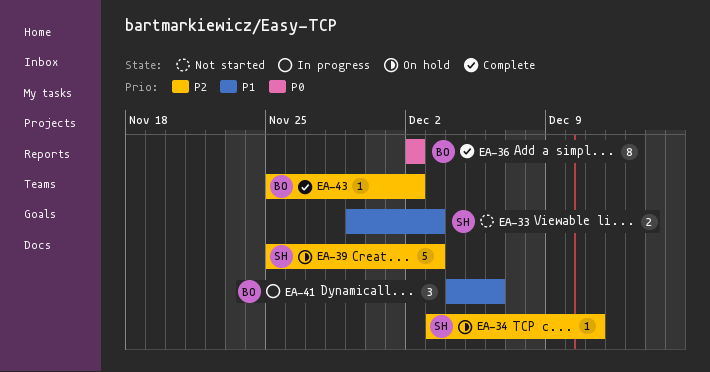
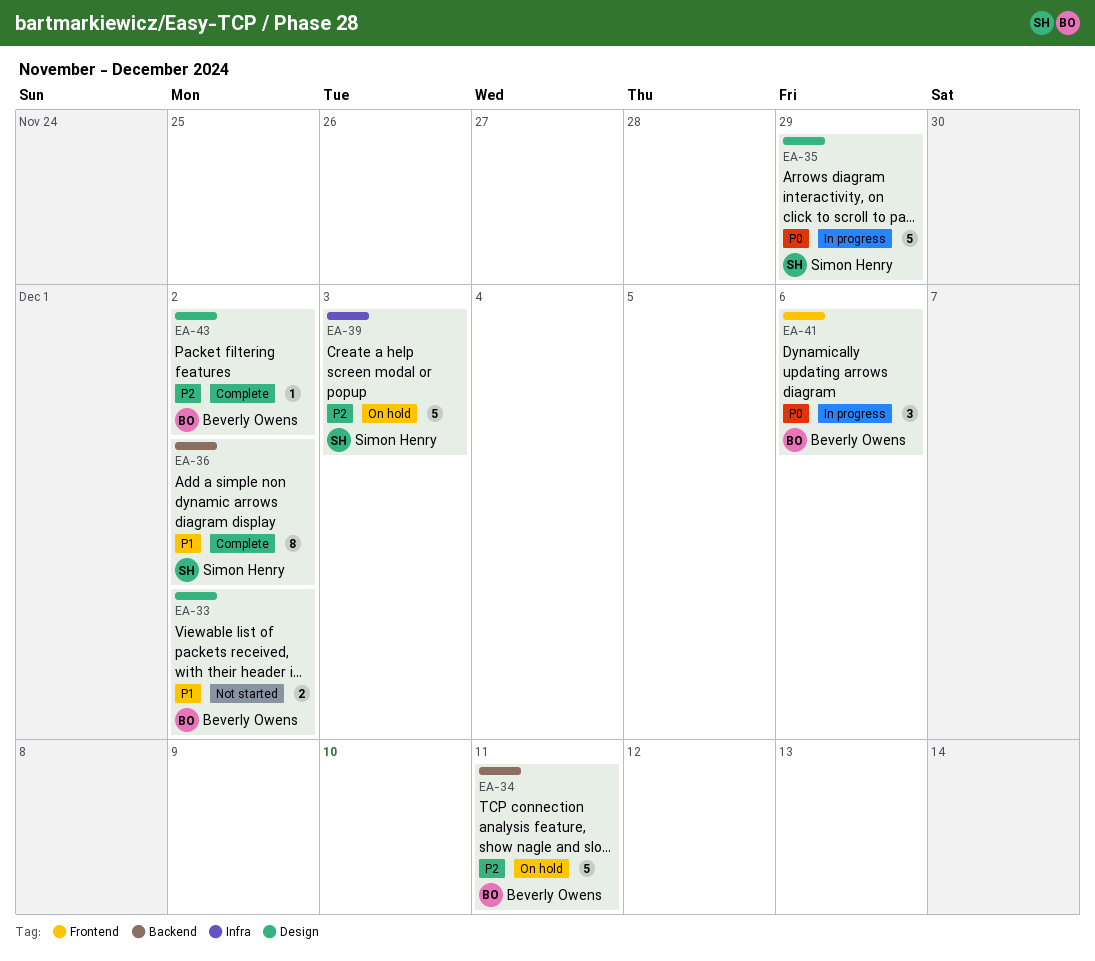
EA-33, owner: Simon Henry -> Beverly Owens
EA-33, due: Dec 3 -> Dec 2
EA-34, owner: Simon Henry -> Beverly Owens
EA-34, estimate: 1 -> 5
EA-35: none -> present
EA-36, owner: Beverly Owens -> Simon Henry
EA-36, priority: P0 -> P1
EA-41, priority: P1 -> P0

